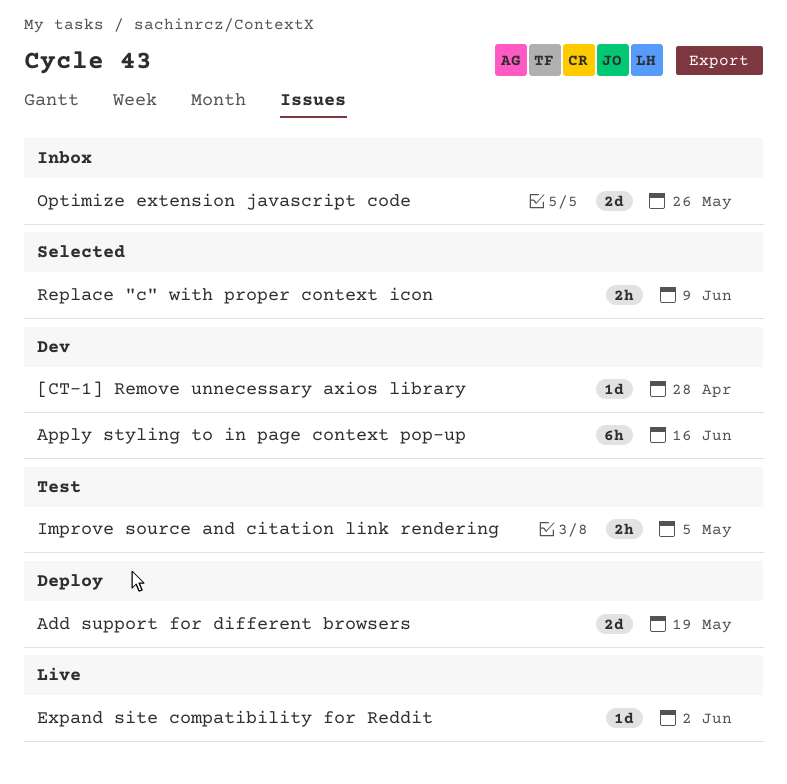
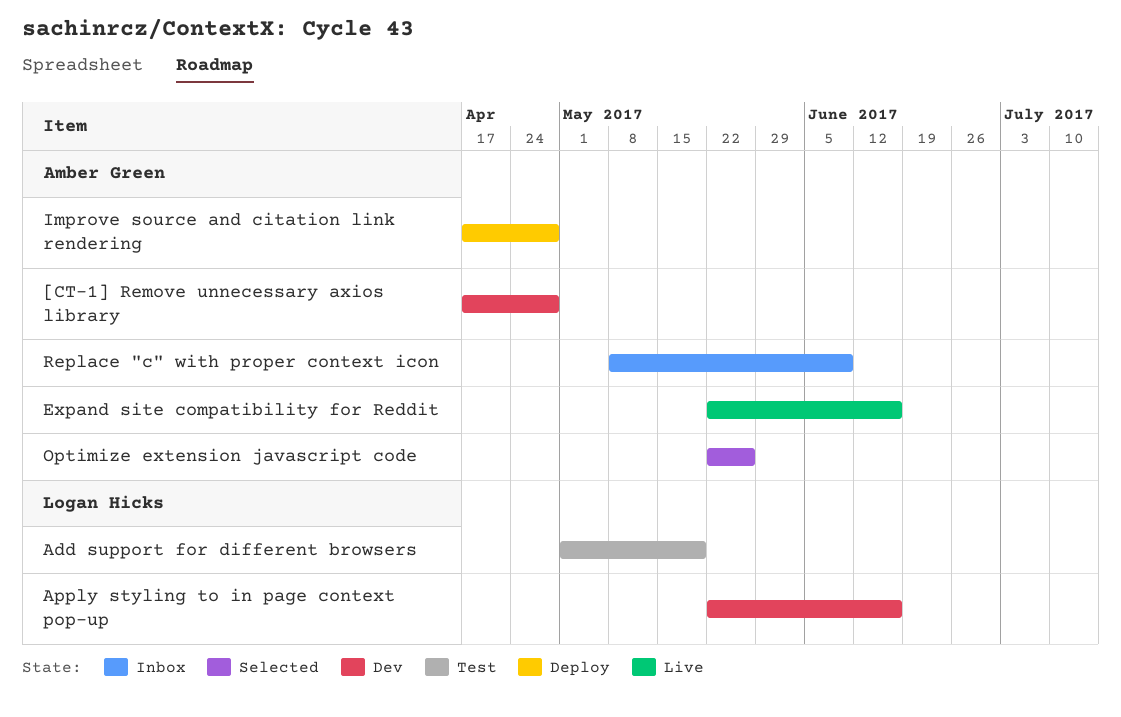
Add support for different browsers, status: Deploy -> Test
Expand site compatibility for Reddit, due: Jun 2 -> Jun 16
Improve source and citation link rendering, status: Test -> Deploy
Improve source and citation link rendering, due: May 5 -> Apr 28
Optimize extension javascript code, status: Inbox -> Selected
Replace "c" with proper context icon, status: Selected -> Inbox

